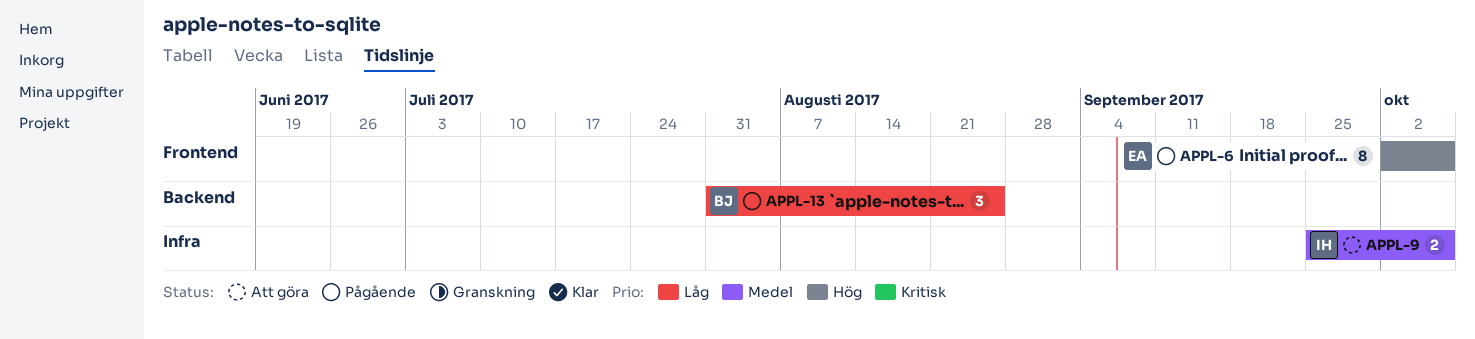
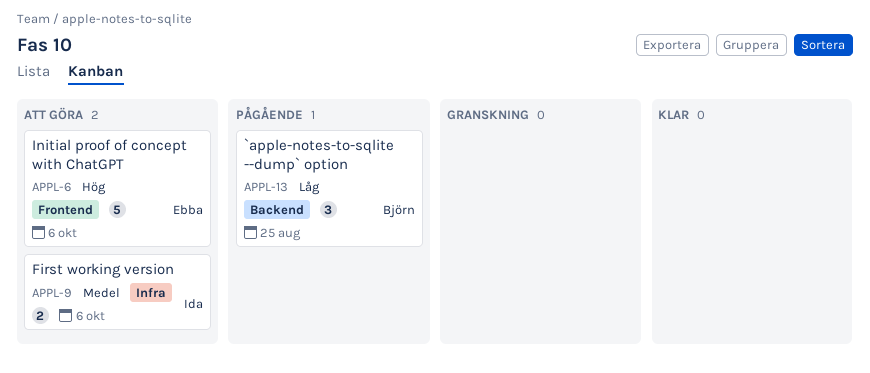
APPL-6, status: Pågående -> Att göra
APPL-6, estimate: 8 -> 5

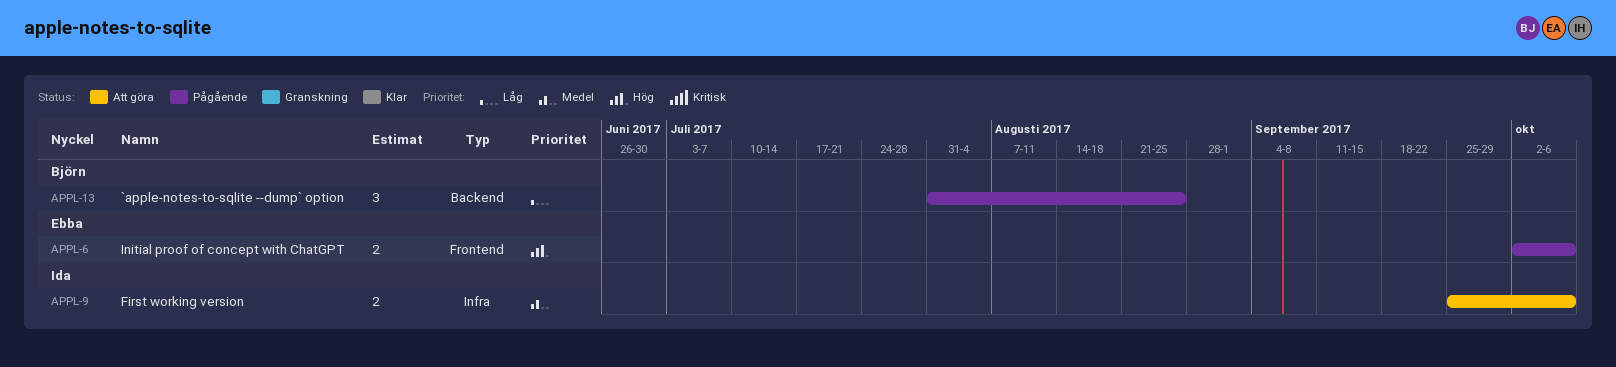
APPL-6, status: Att göra -> Pågående
APPL-6, estimate: 5 -> 2

